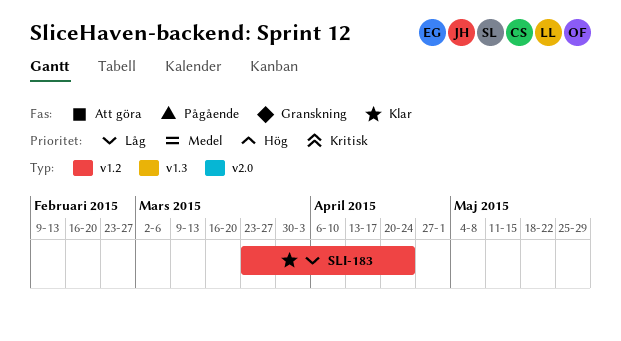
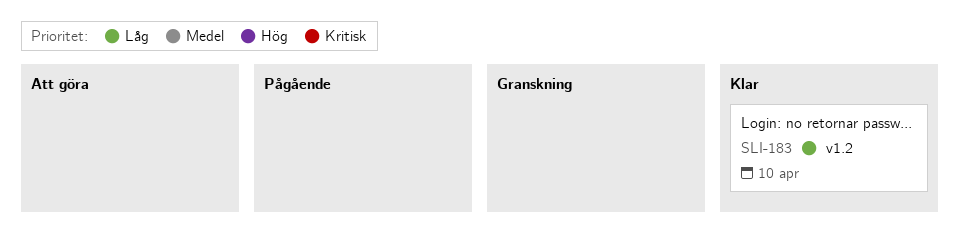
SLI-183, due: Apr 24 -> Apr 10

